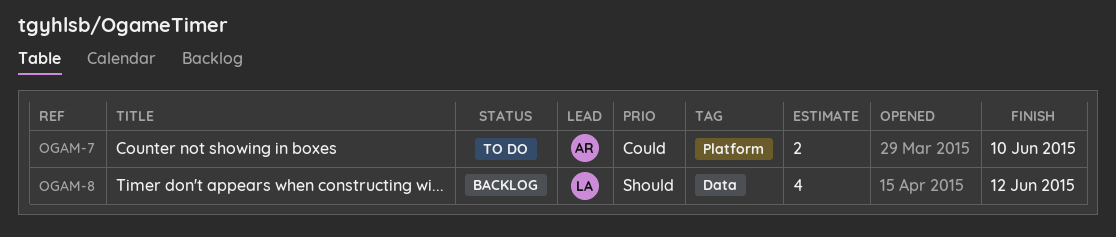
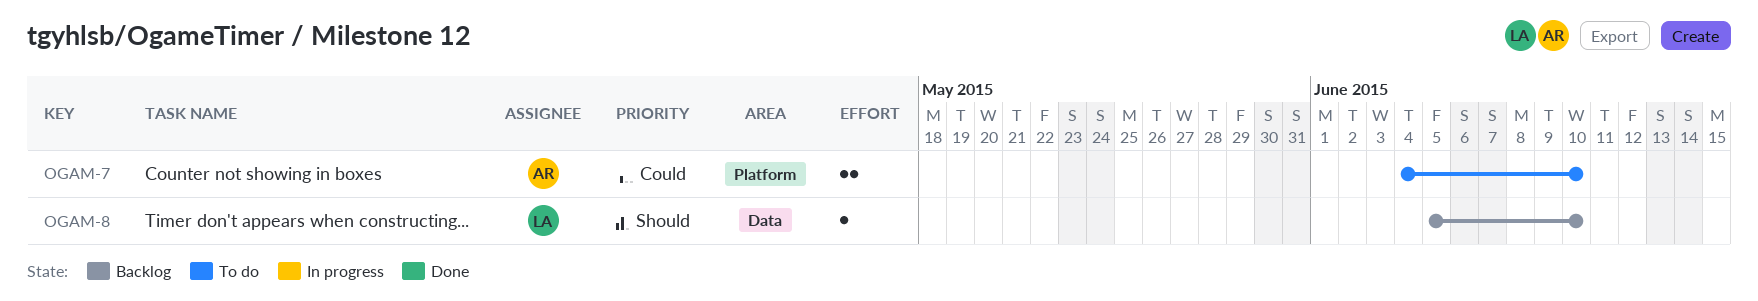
OGAM-8, estimate: 4 -> 1
OGAM-8, due: Jun 12 -> Jun 10

